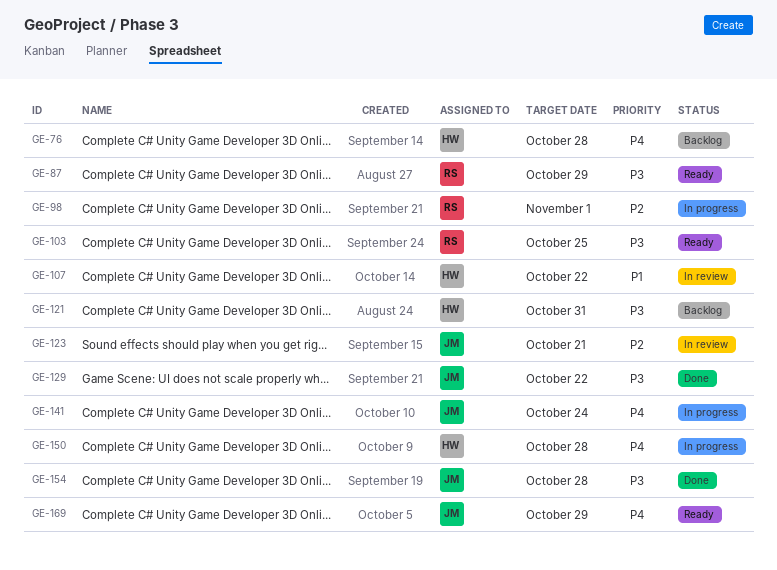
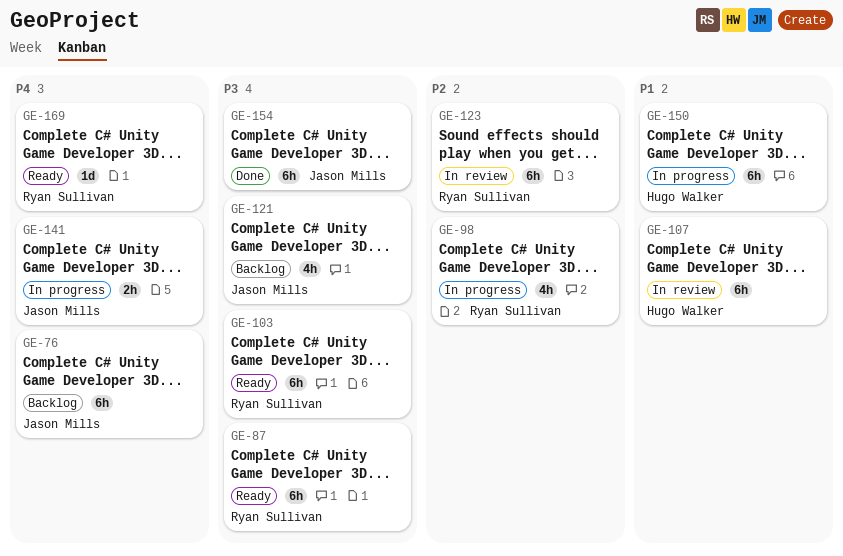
GE-76, owner: Hugo Walker -> Jason Mills
GE-121, owner: Hugo Walker -> Jason Mills
GE-123, owner: Jason Mills -> Ryan Sullivan
GE-129: present -> none
GE-150, priority: P4 -> P1
GE-169, owner: Jason Mills -> Ryan Sullivan

